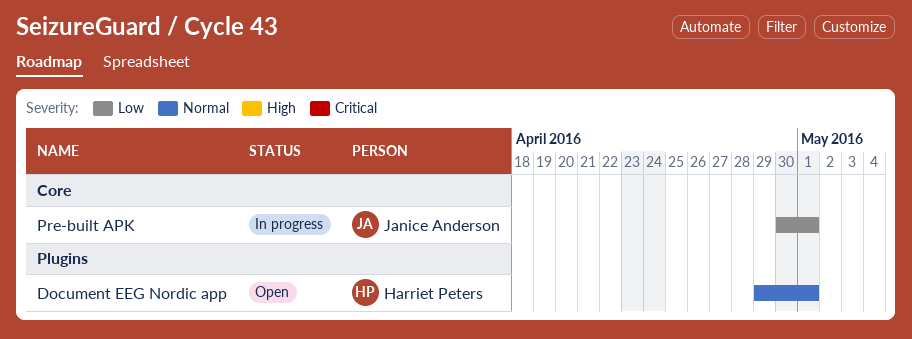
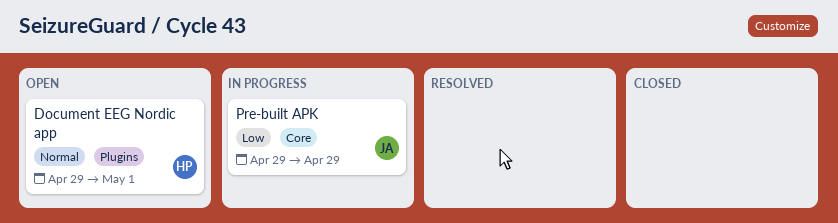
Pre-built APK, start: Apr 30 -> Apr 29
Pre-built APK, due: May 1 -> Apr 29

